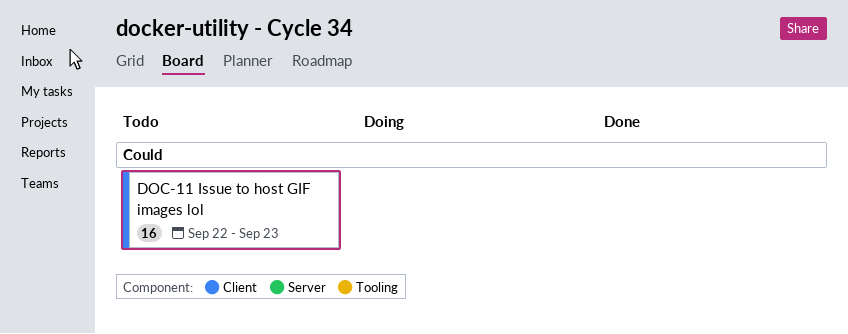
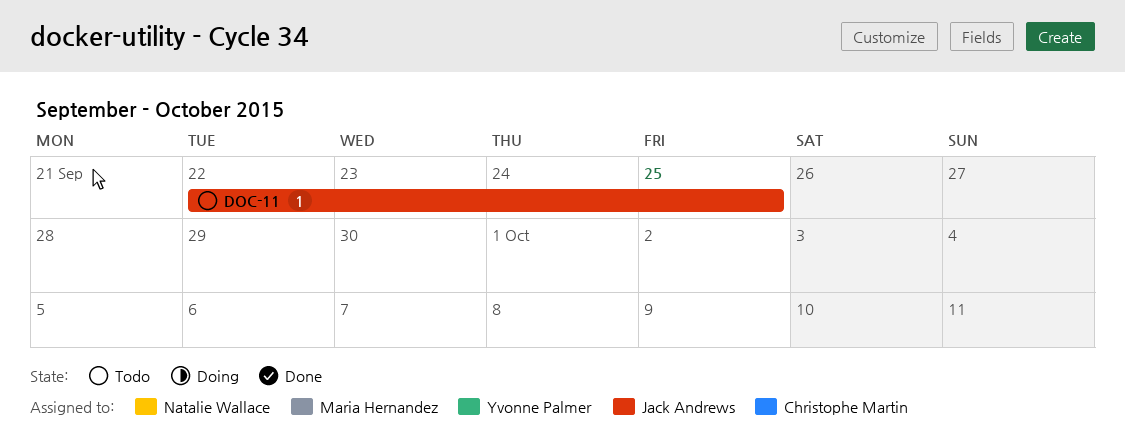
DOC-11, estimate: 16 -> 1
DOC-11, due: Sep 23 -> Sep 25

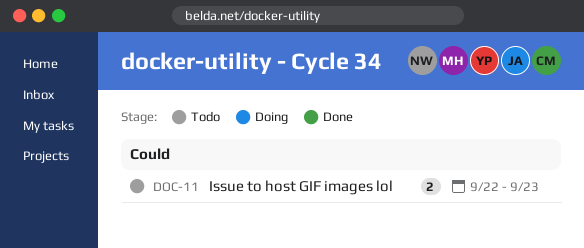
DOC-11, estimate: 1 -> 2
DOC-11, due: Sep 25 -> Sep 23

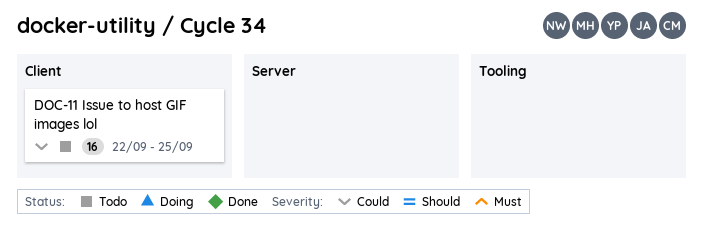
DOC-11, estimate: 2 -> 16
DOC-11, due: Sep 23 -> Sep 25

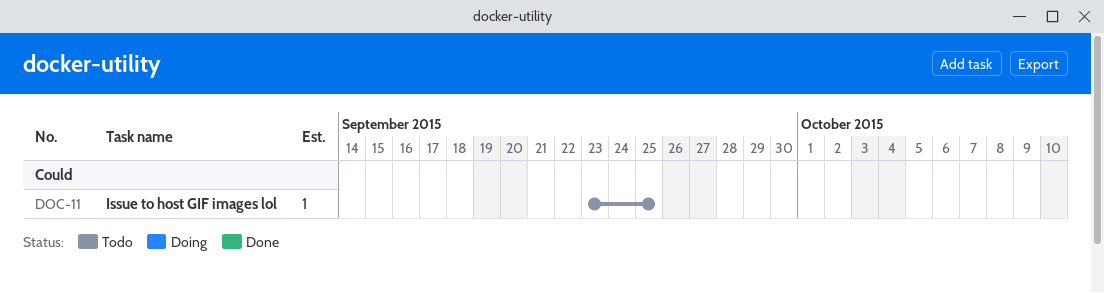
DOC-11, estimate: 16 -> 1
DOC-11, start: Sep 22 -> Sep 23

